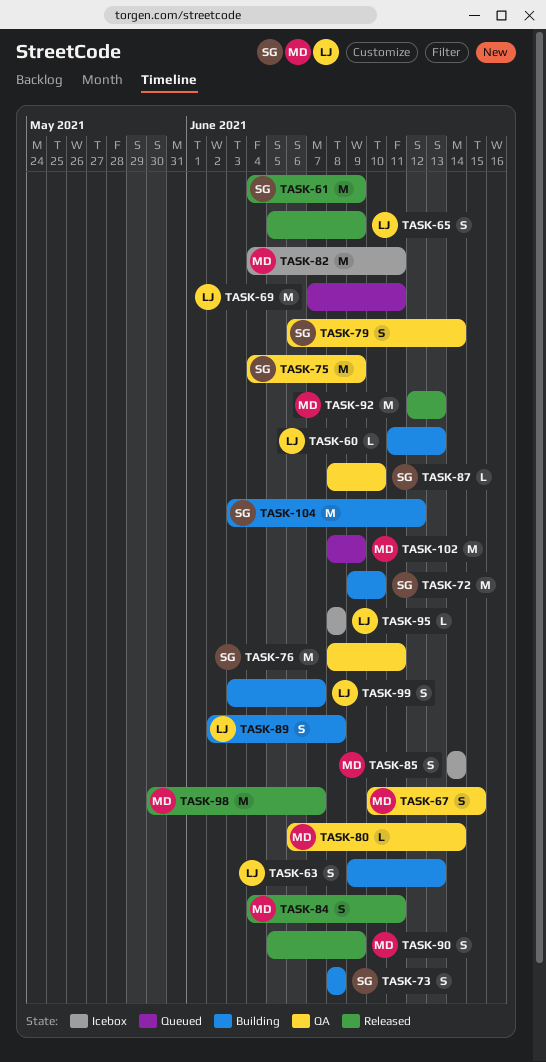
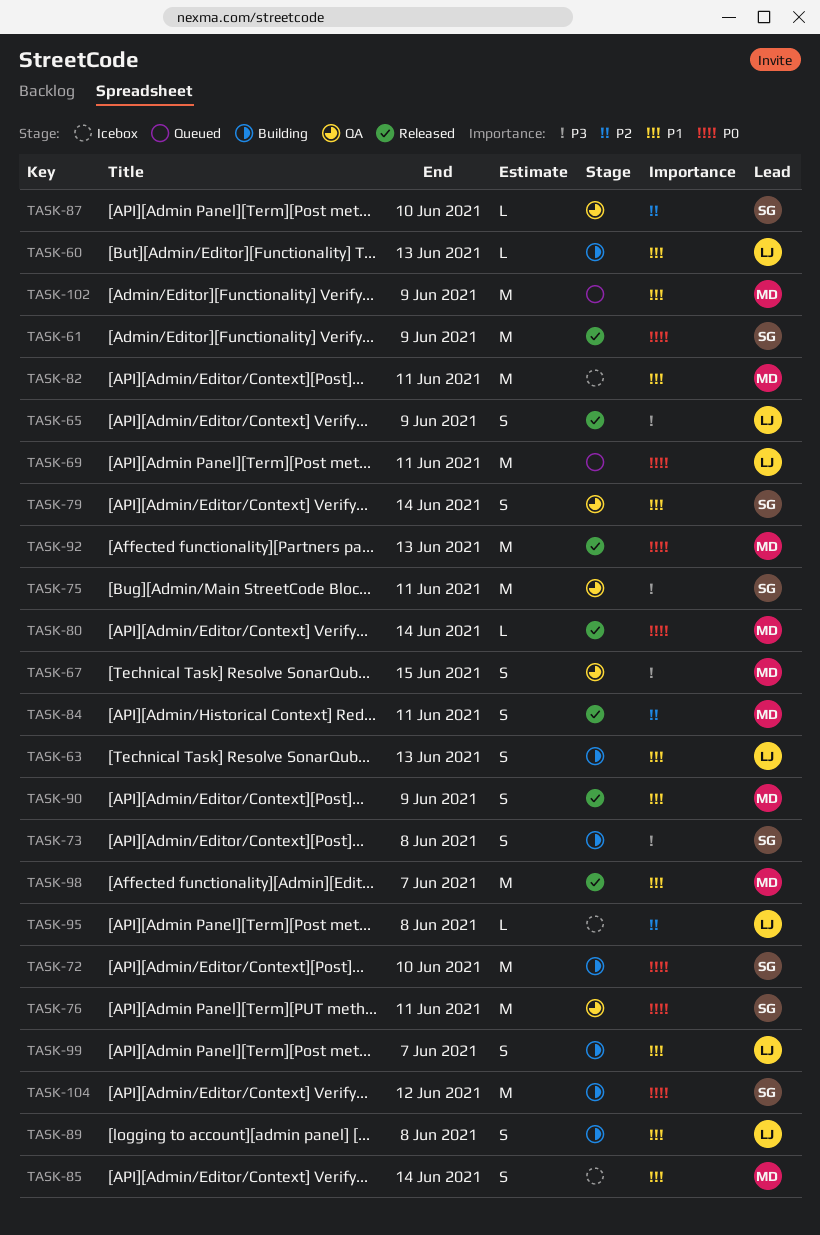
TASK-75, due: Jun 9 -> Jun 11
TASK-80, status: QA -> Released

